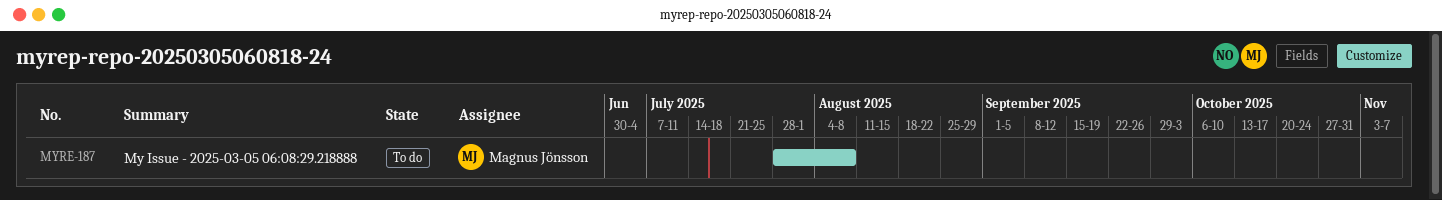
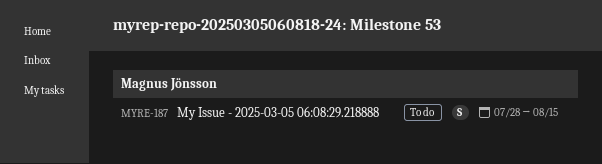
MYRE-187, due: Aug 8 -> Aug 15

